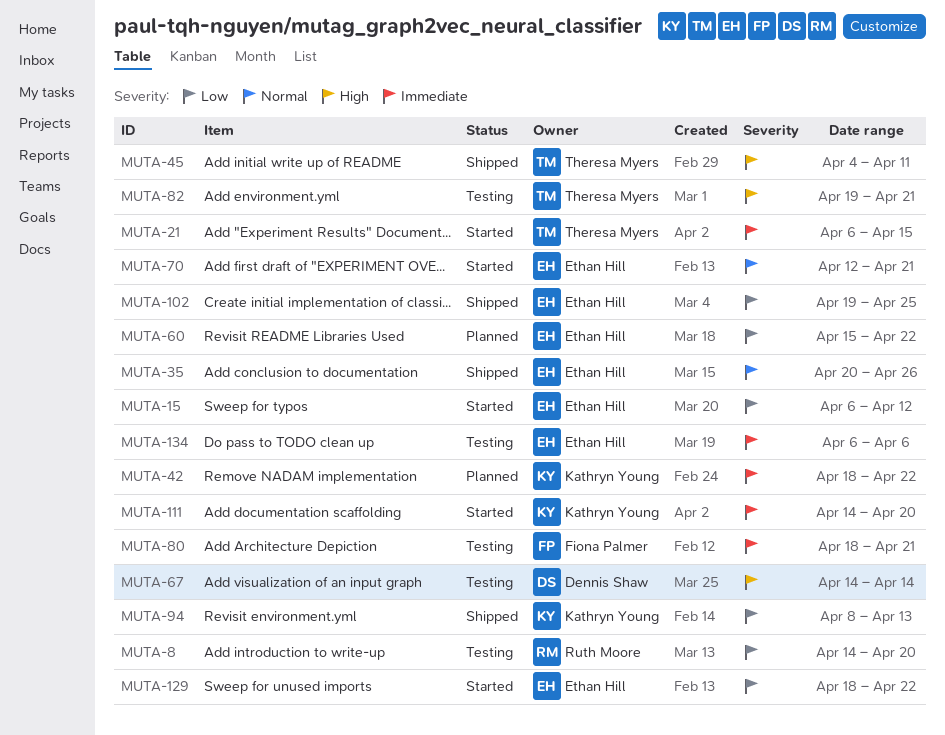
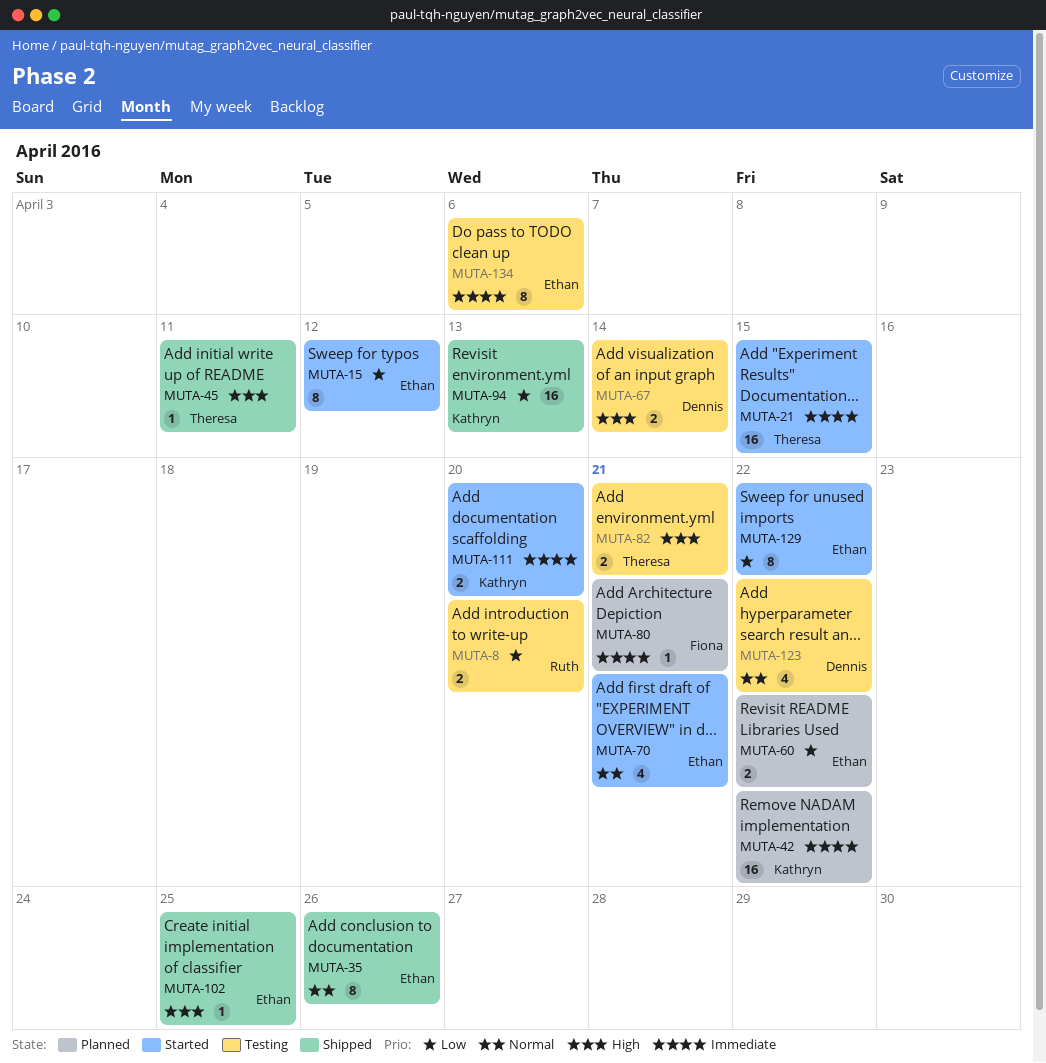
MUTA-80, status: Testing -> Planned
MUTA-102, priority: Low -> High
MUTA-123: none -> present

